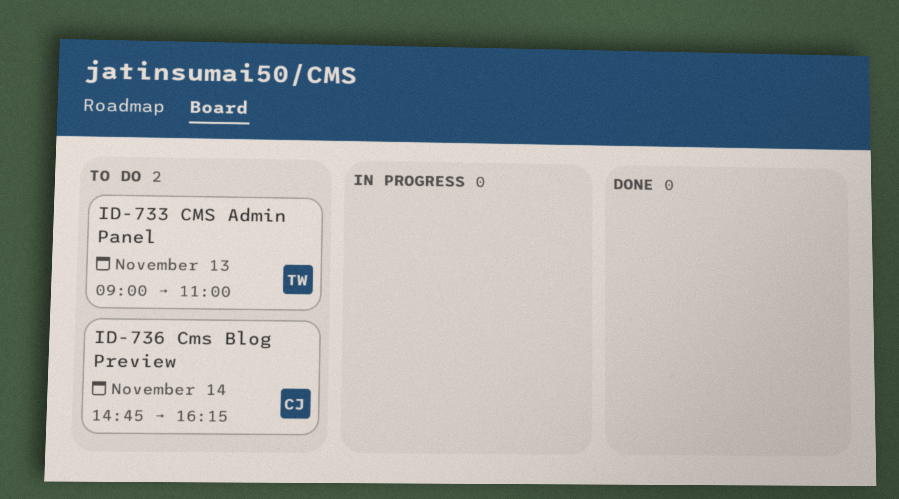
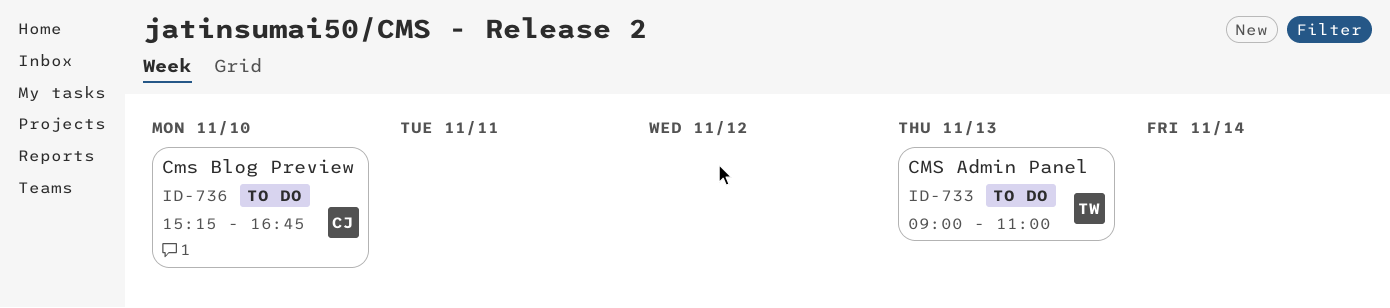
ID-736, day: Nov 14 -> Nov 10
ID-736, begins: 14:45 -> 15:15
ID-736, ends: 16:15 -> 16:45

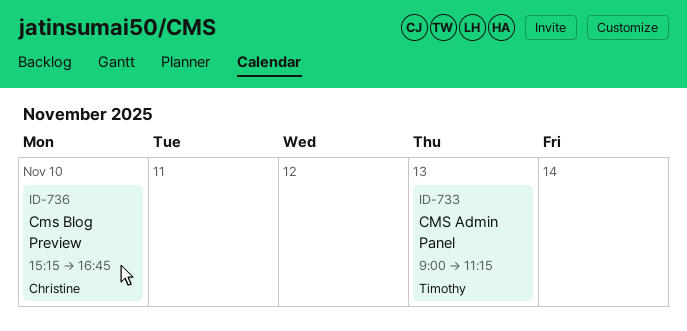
ID-733, ends: 11:00 -> 11:15

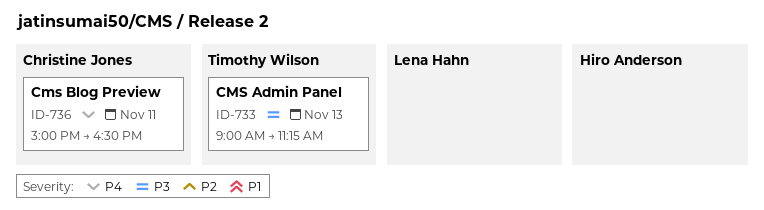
ID-736, day: Nov 10 -> Nov 11
ID-736, begins: 15:15 -> 15:00
ID-736, ends: 16:45 -> 16:30

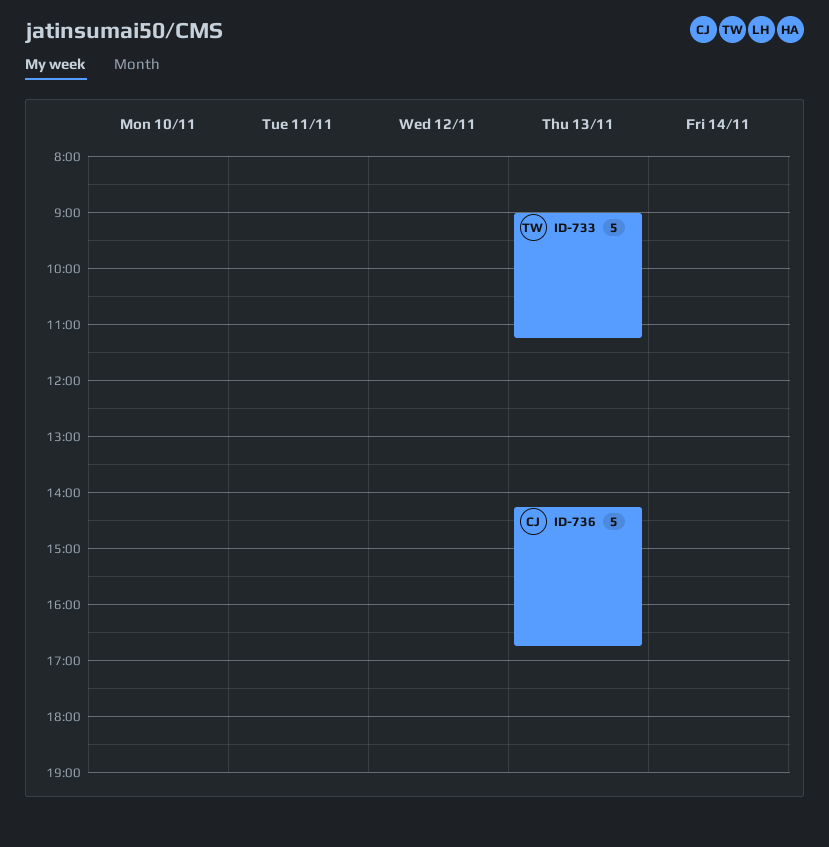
ID-736, day: Nov 11 -> Nov 13
ID-736, begins: 15:00 -> 14:15
ID-736, ends: 16:30 -> 16:45

